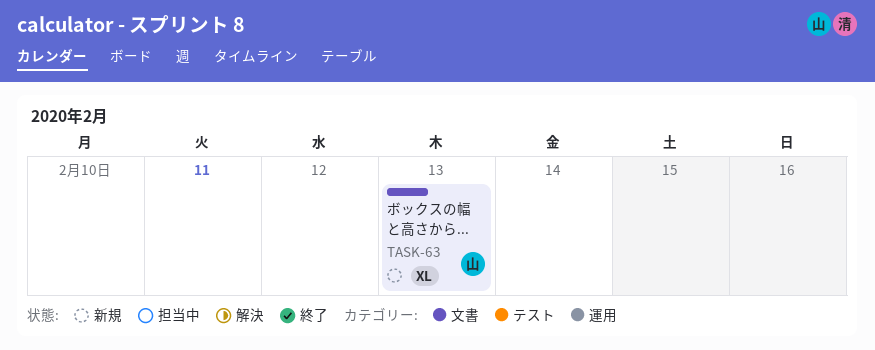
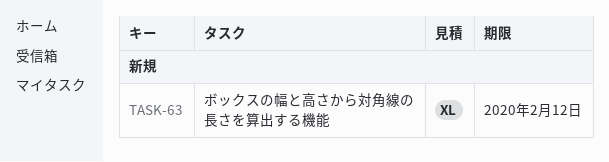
TASK-63, due: Feb 13 -> Feb 12

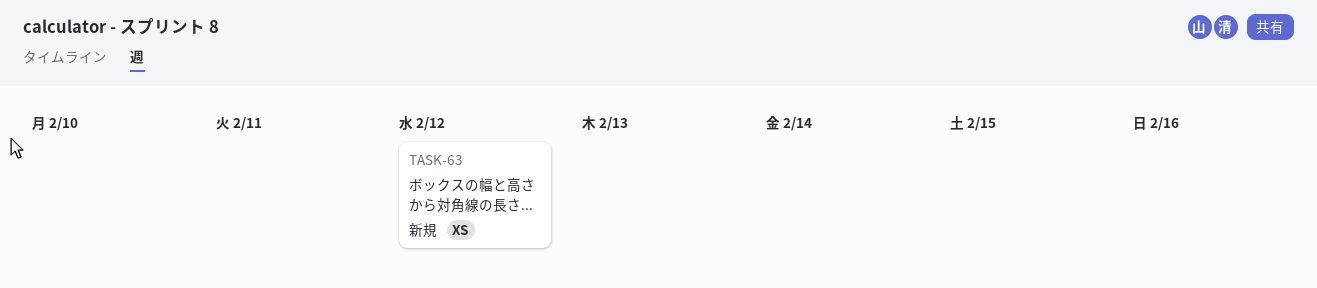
TASK-63, estimate: XL -> XS

